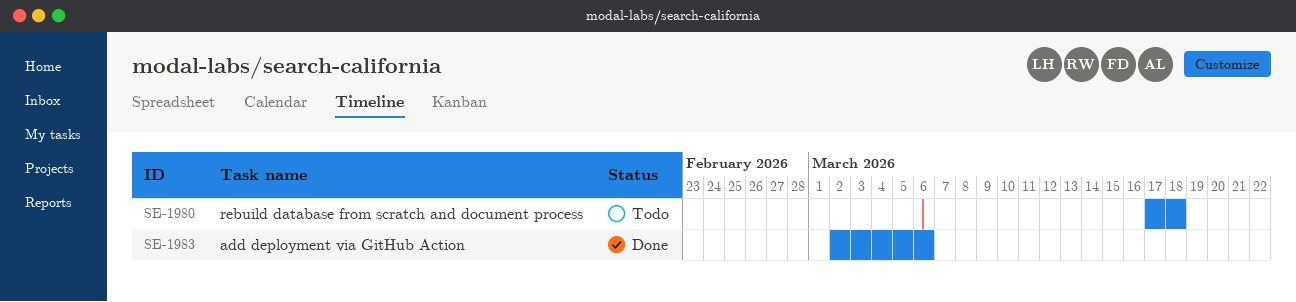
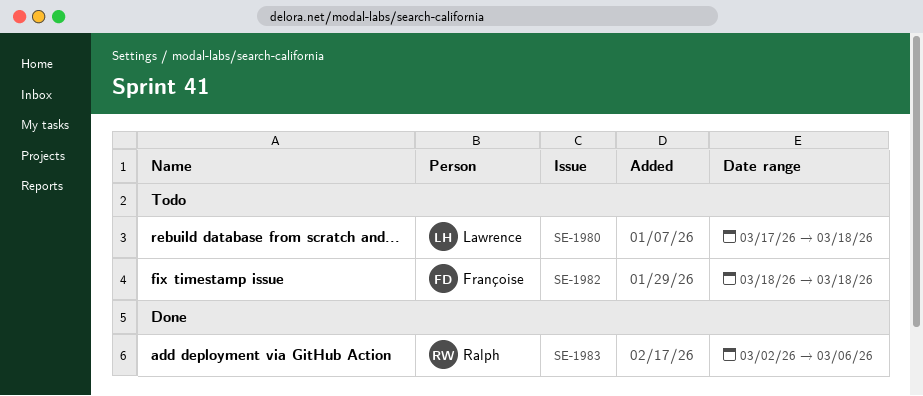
SE-1982: none -> present

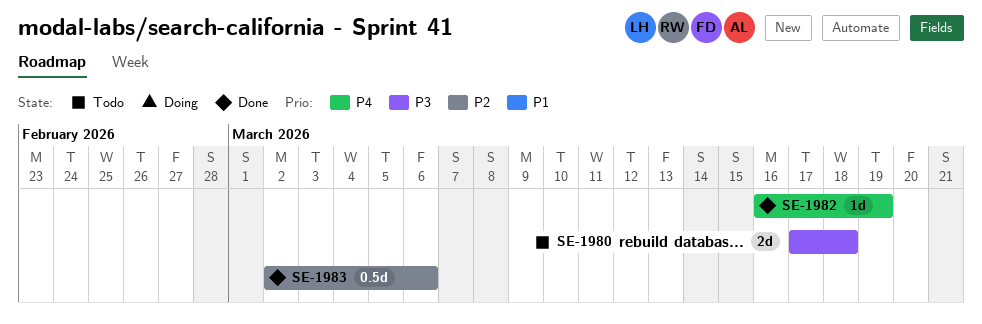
SE-1982, status: Todo -> Done
SE-1982, start: Mar 18 -> Mar 16
SE-1982, due: Mar 18 -> Mar 19

